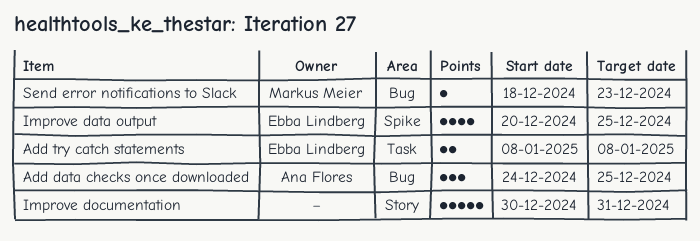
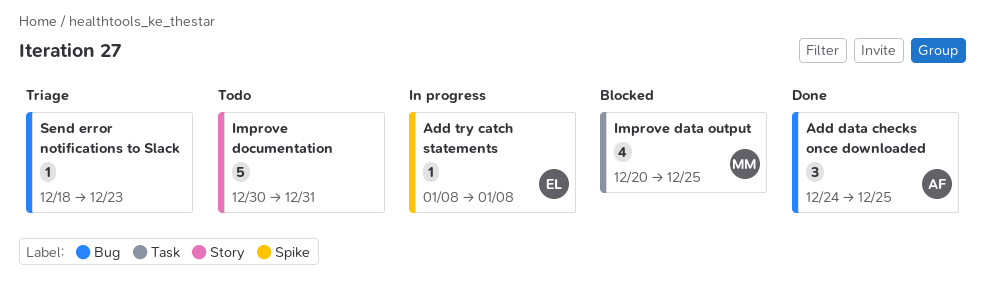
Add try catch statements, label: Task -> Spike
Add try catch statements, estimate: 2 -> 1
Improve data output, owner: Ebba Lindberg -> Markus Meier
Improve data output, label: Spike -> Task
Send error notifications to Slack, owner: Markus Meier -> none

